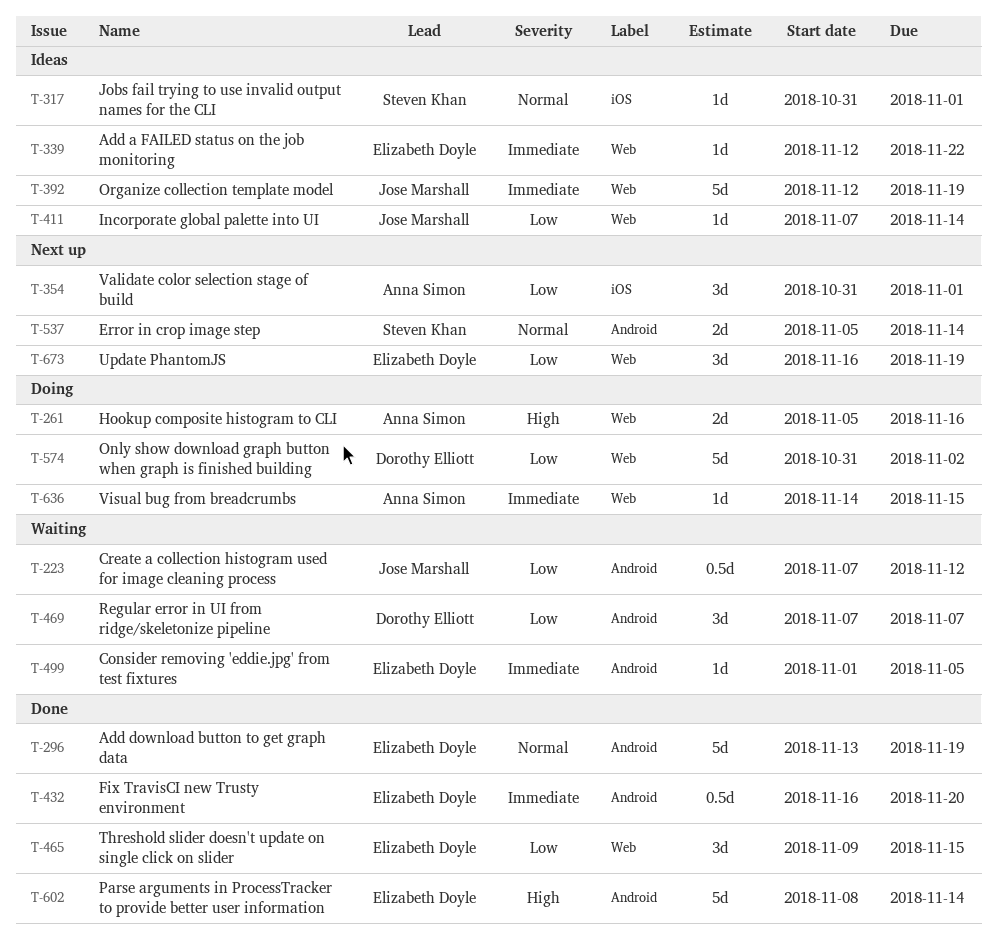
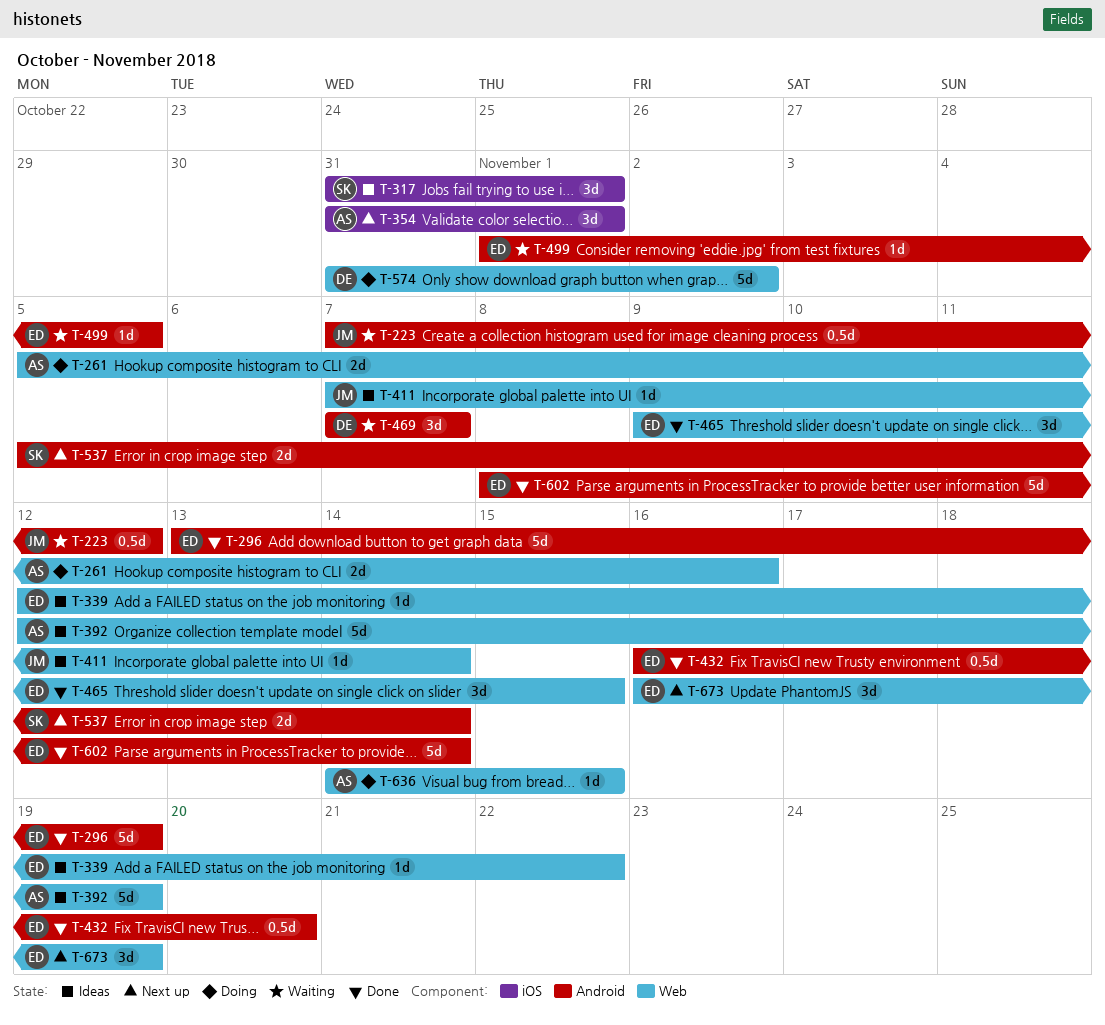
T-317, estimate: 1d -> 3d
T-392, owner: Jose Marshall -> Anna Simon

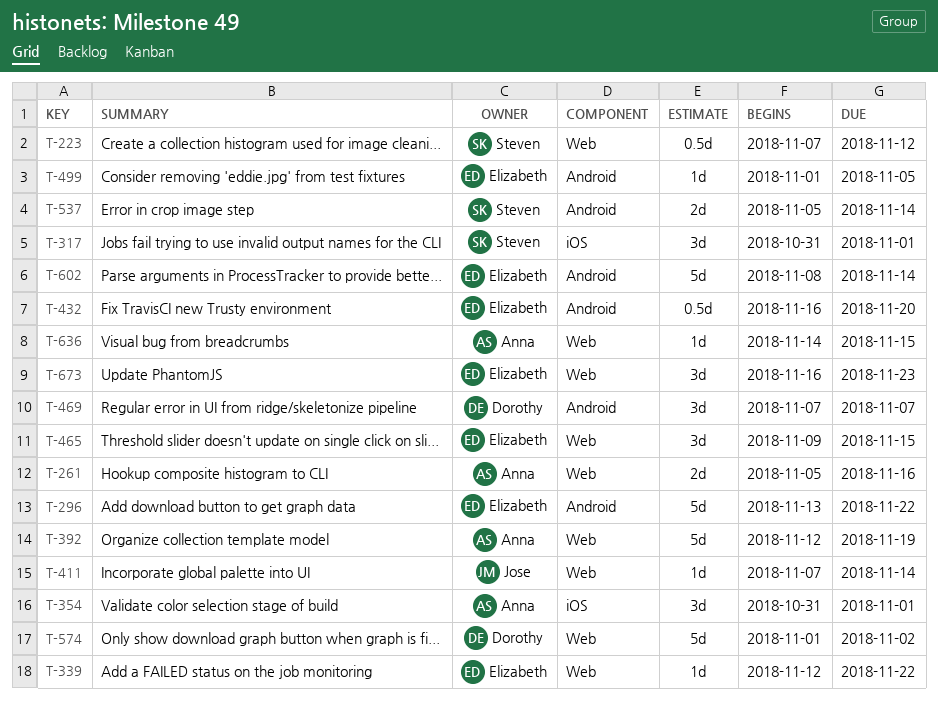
T-223, owner: Jose -> Steven
T-223, label: Android -> Web
T-296, due: Nov 19 -> Nov 22
T-574, start: Oct 31 -> Nov 1
T-673, due: Nov 19 -> Nov 23

